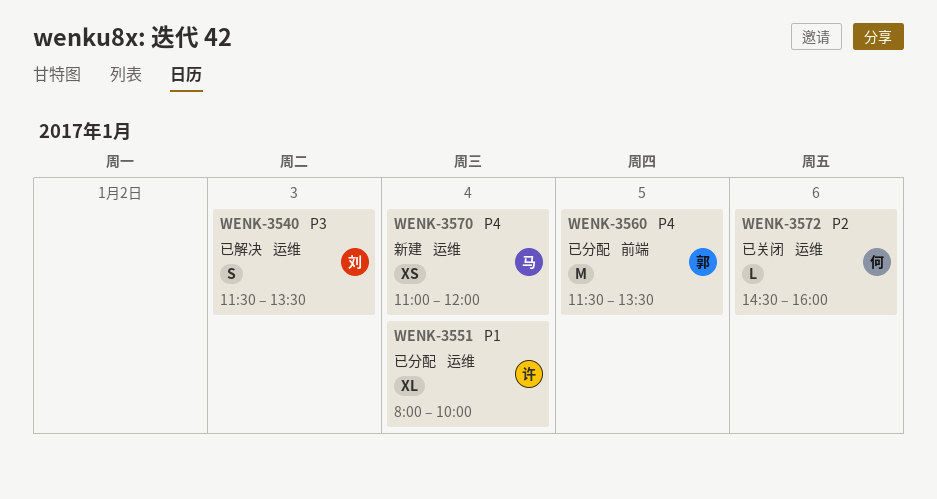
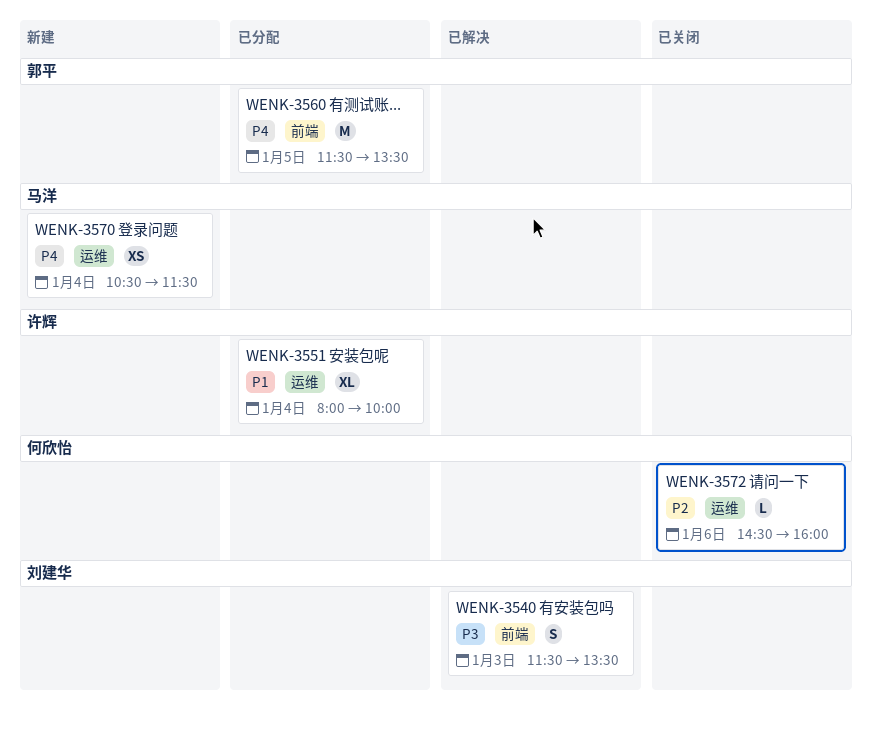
WENK-3540, label: 运维 -> 前端
WENK-3570, begins: 11:00 -> 10:30
WENK-3570, ends: 12:00 -> 11:30

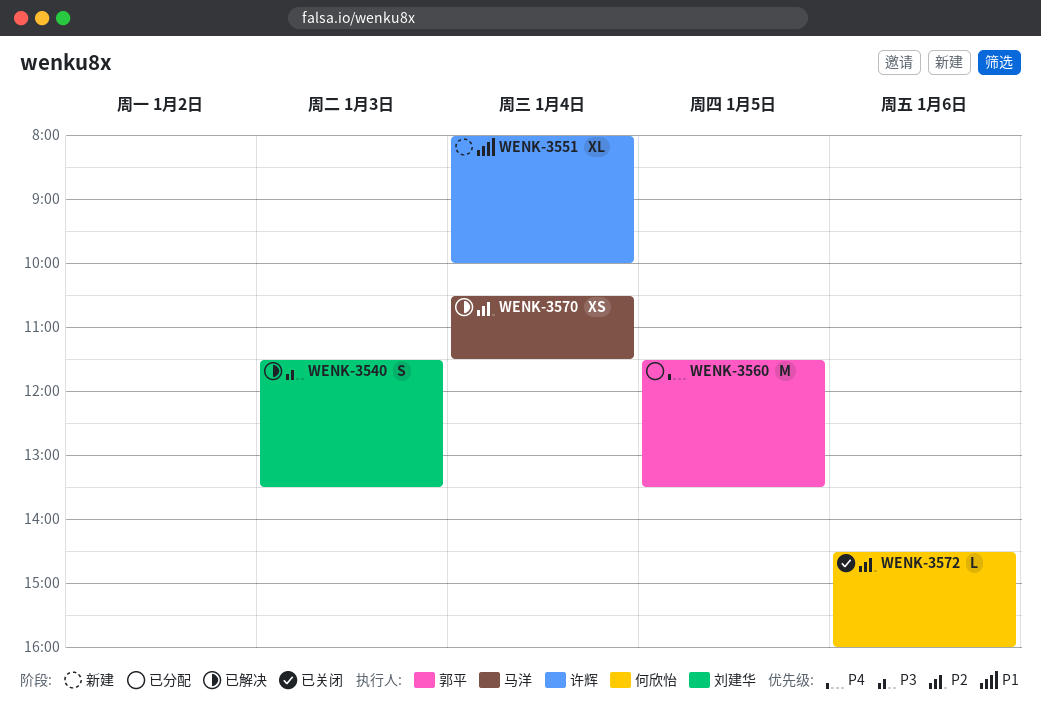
WENK-3551, status: 已分配 -> 新建
WENK-3570, status: 新建 -> 已解决
WENK-3570, priority: P4 -> P2

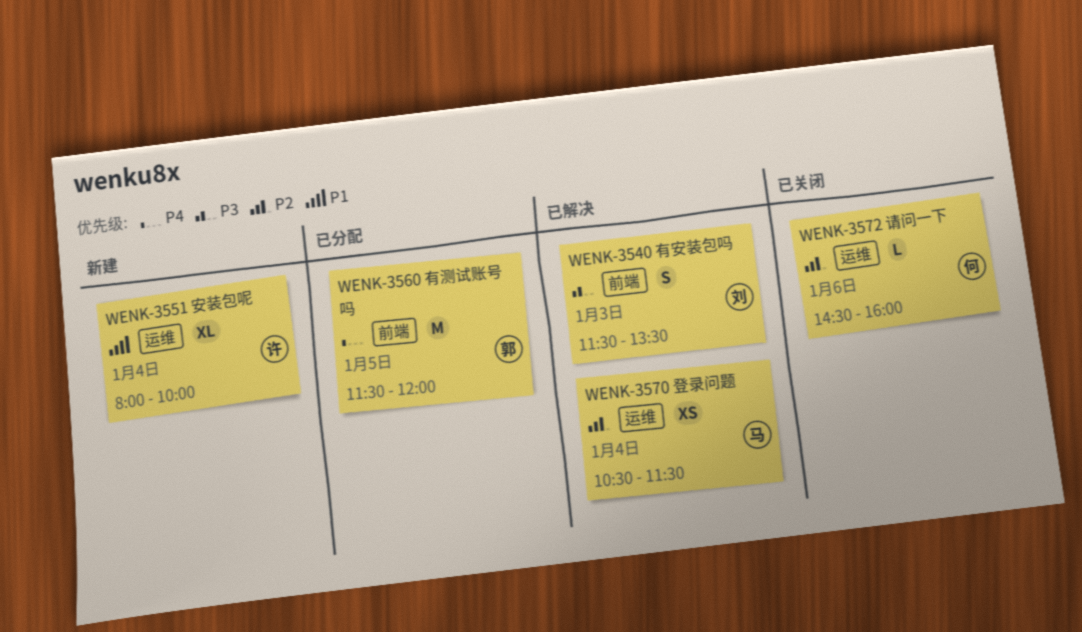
WENK-3560, ends: 13:30 -> 12:00

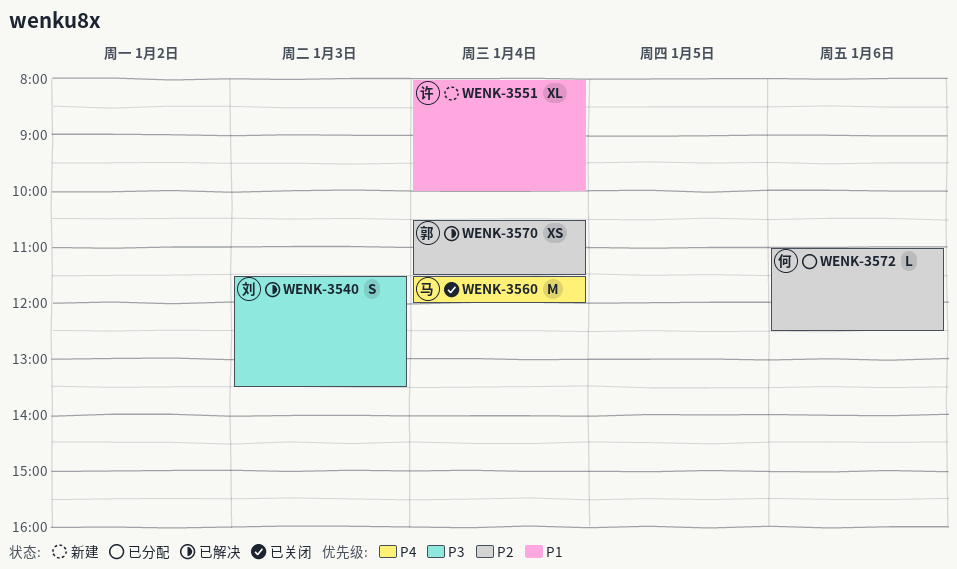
WENK-3560, status: 已分配 -> 已关闭
WENK-3560, owner: 郭 -> 马
WENK-3560, day: Jan 5 -> Jan 4
WENK-3570, owner: 马 -> 郭
WENK-3572, status: 已关闭 -> 已分配
WENK-3572, begins: 14:30 -> 11:00
WENK-3572, ends: 16:00 -> 12:30

